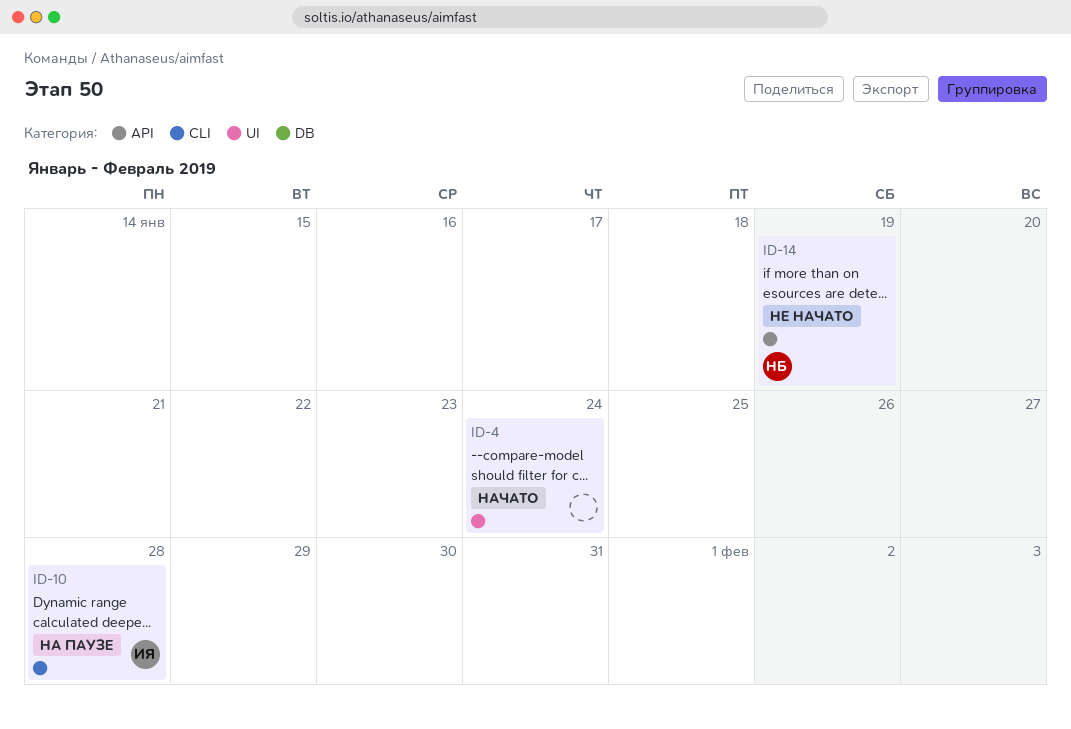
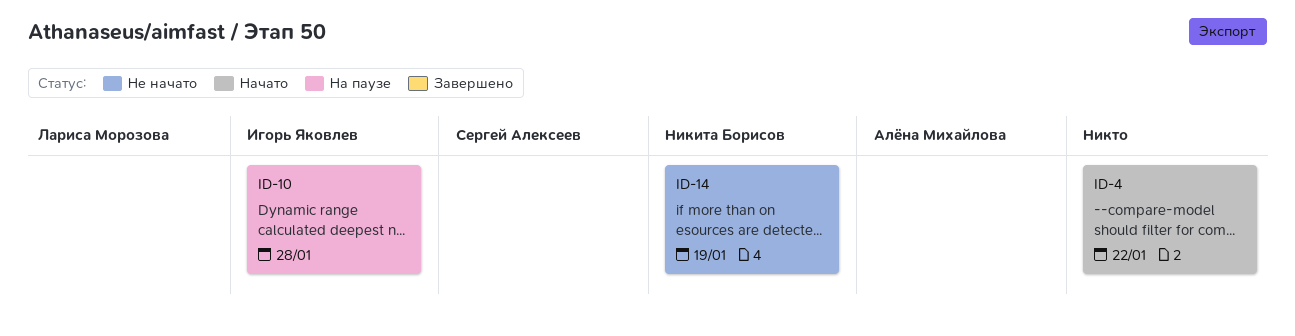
ID-4, due: Jan 24 -> Jan 22

